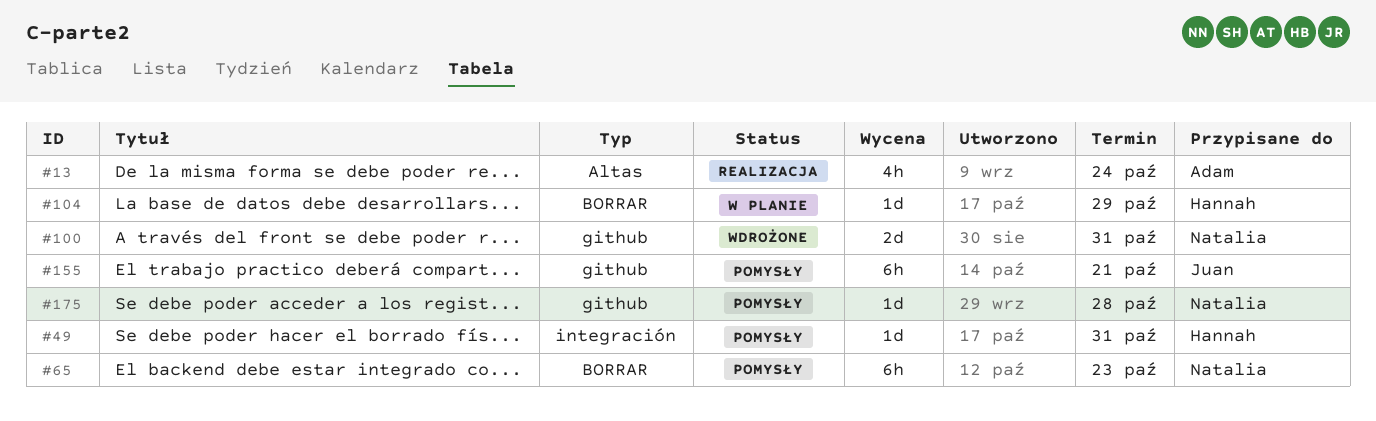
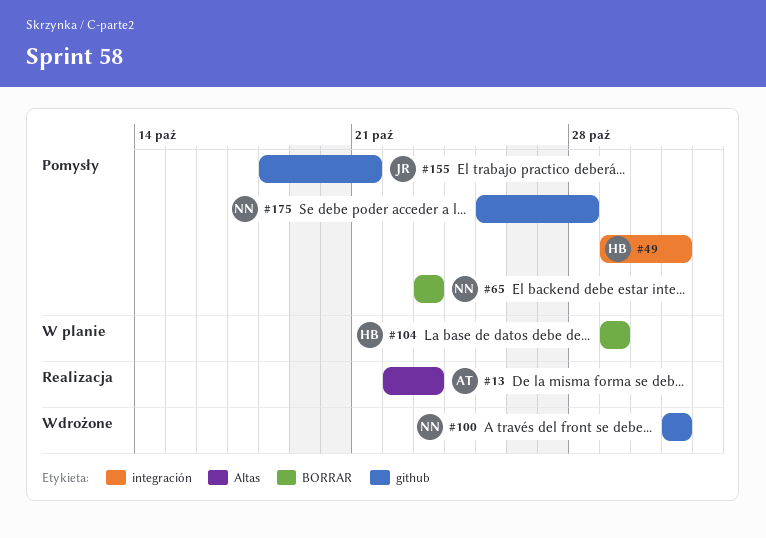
#13, due: Oct 24 -> Oct 23

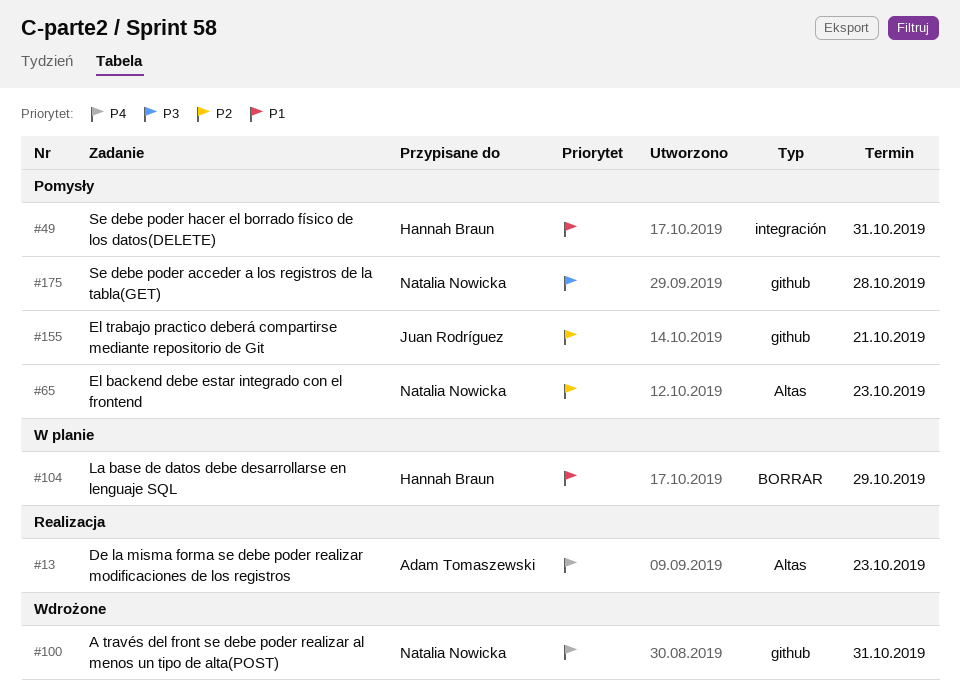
#65, label: BORRAR -> Altas

